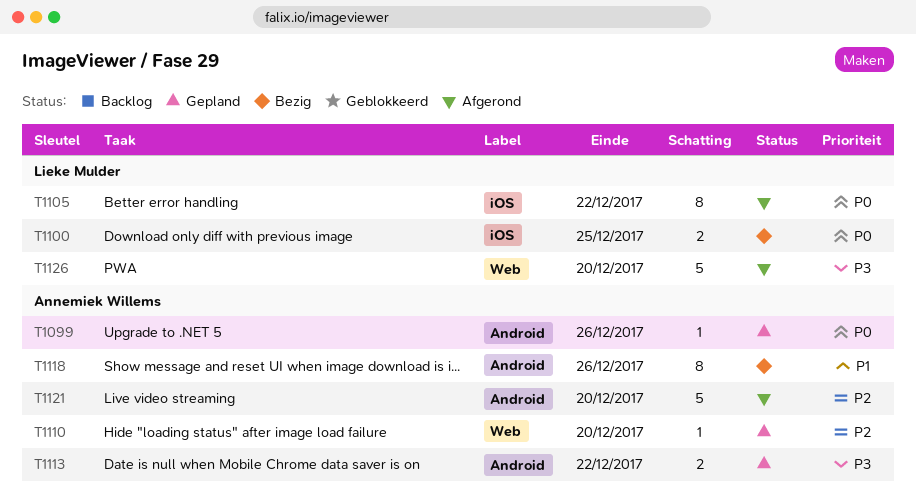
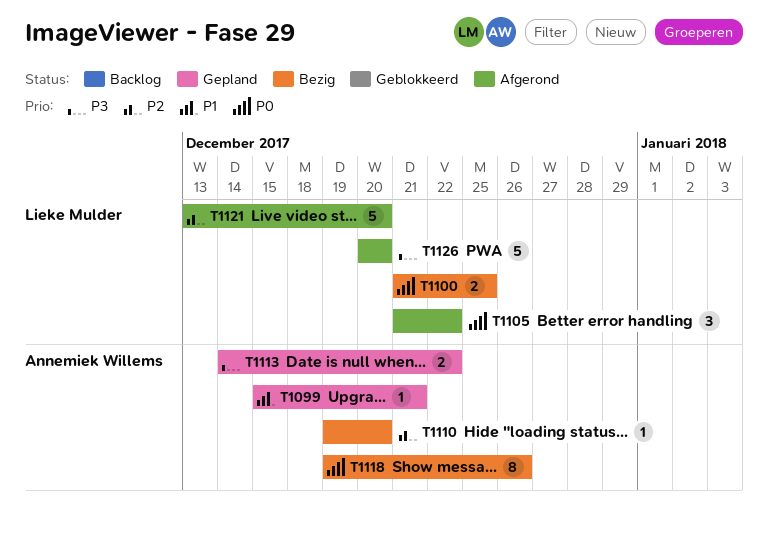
T1099, priority: P0 -> P1
T1099, due: Dec 26 -> Dec 21
T1105, estimate: 8 -> 3
T1110, status: Gepland -> Bezig
T1118, priority: P1 -> P0
T1121, owner: Annemiek Willems -> Lieke Mulder

